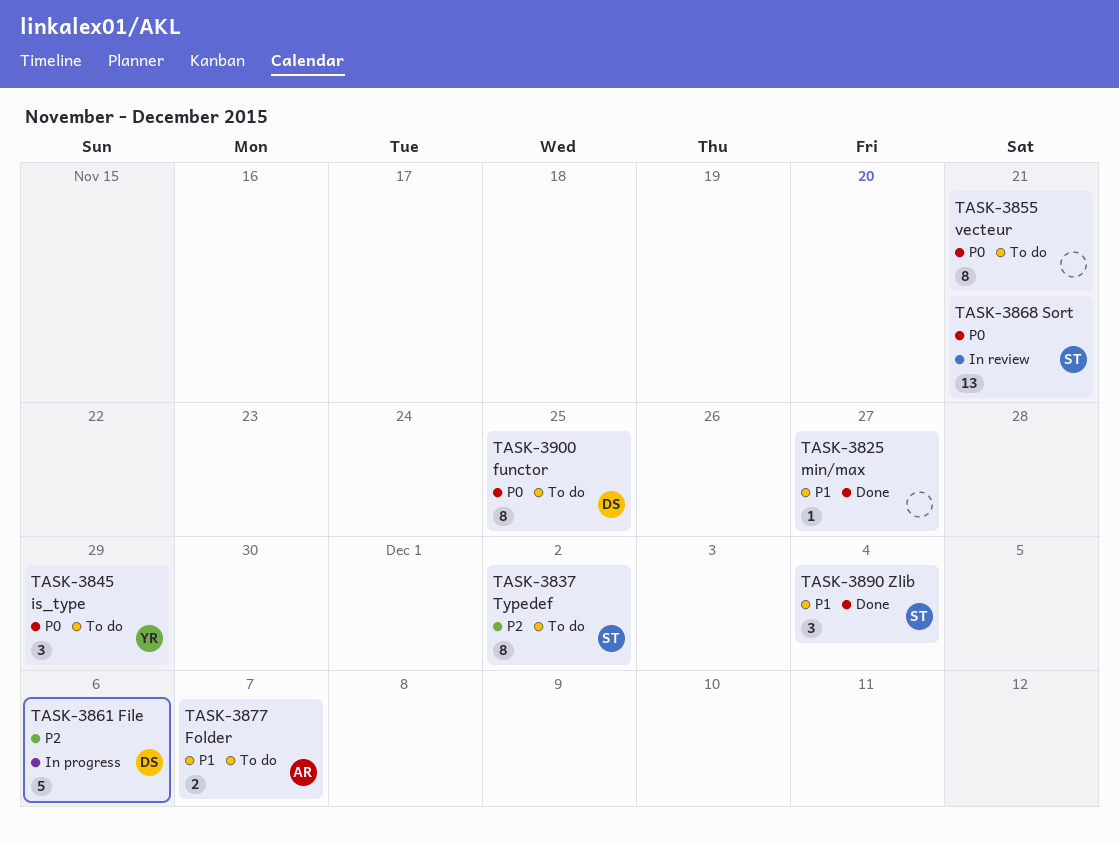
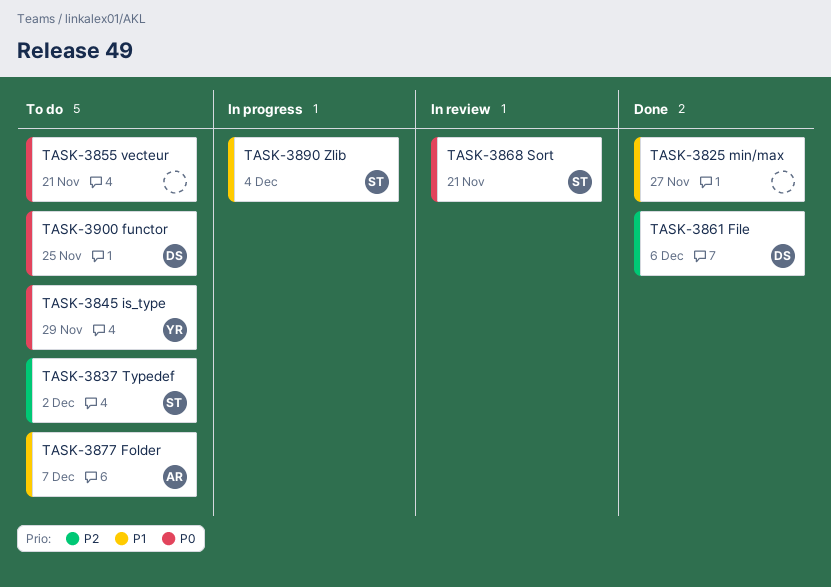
TASK-3861, status: In progress -> Done
TASK-3890, status: Done -> In progress

